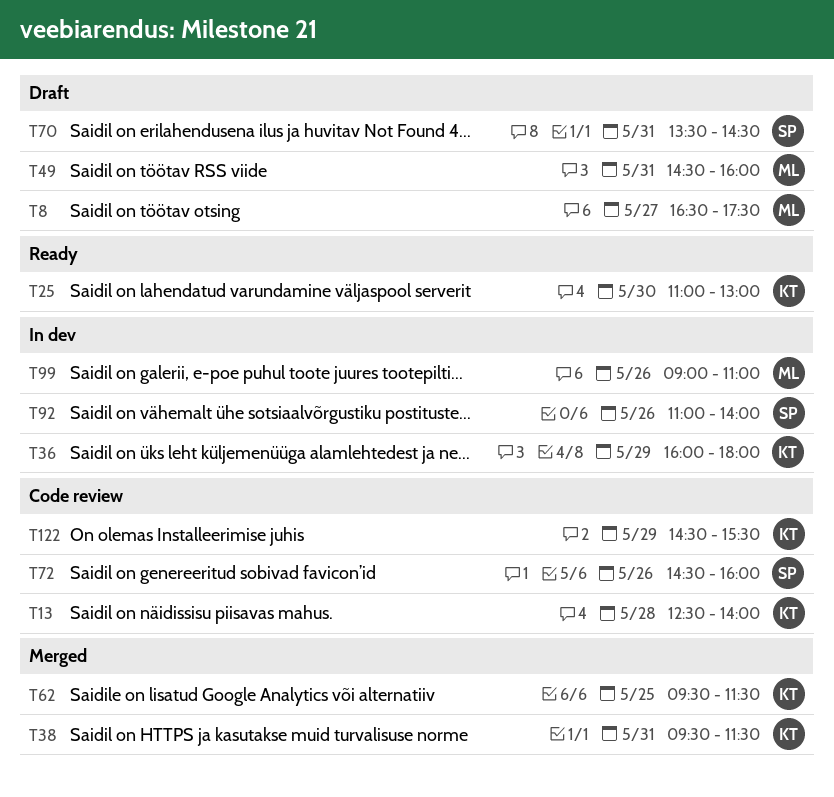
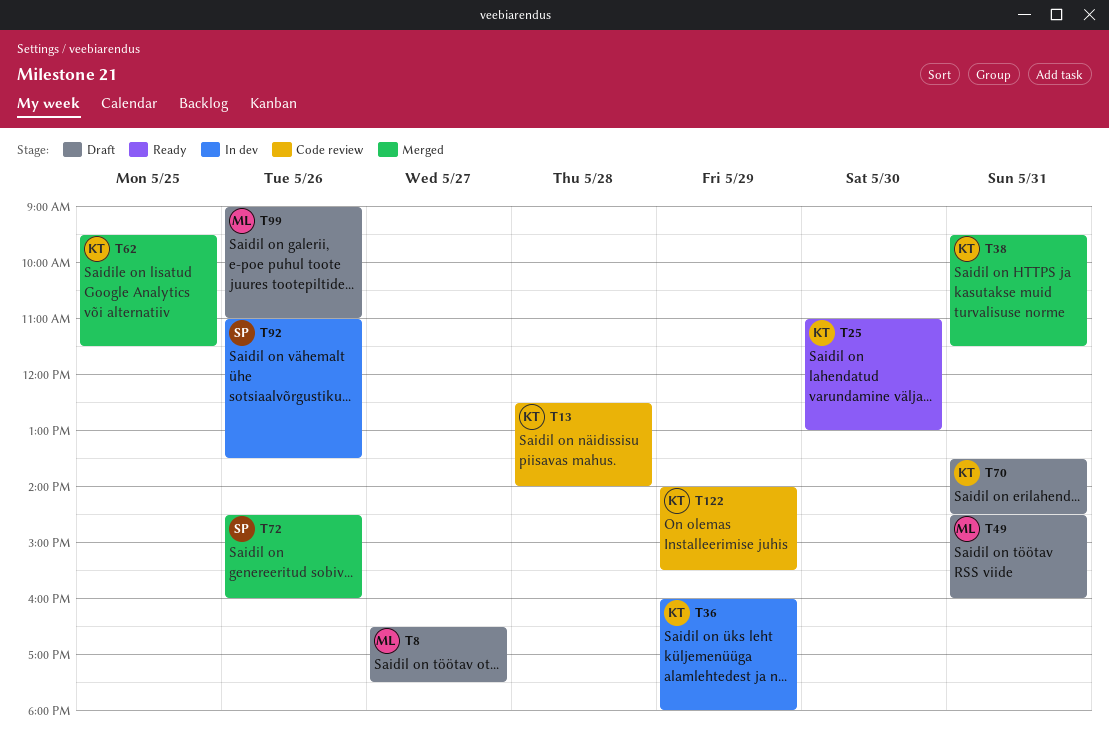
T70, owner: SP -> KT
T72, status: Code review -> Merged
T92, ends: 14:00 -> 13:30
T99, status: In dev -> Draft
T122, begins: 14:30 -> 14:00

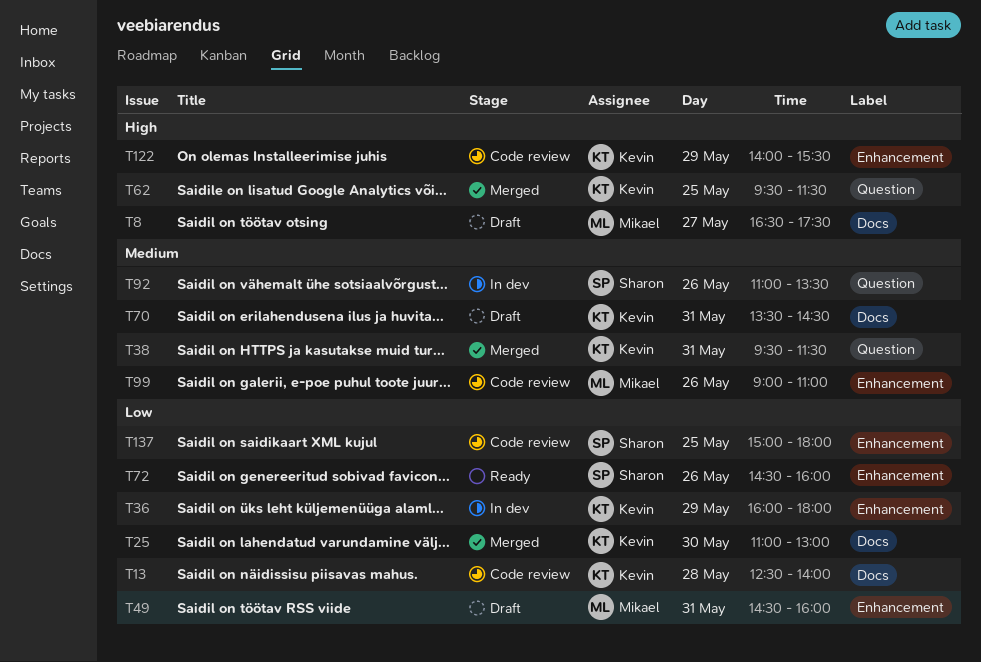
T25, status: Ready -> Merged
T72, status: Merged -> Ready
T99, status: Draft -> Code review
T137: none -> present

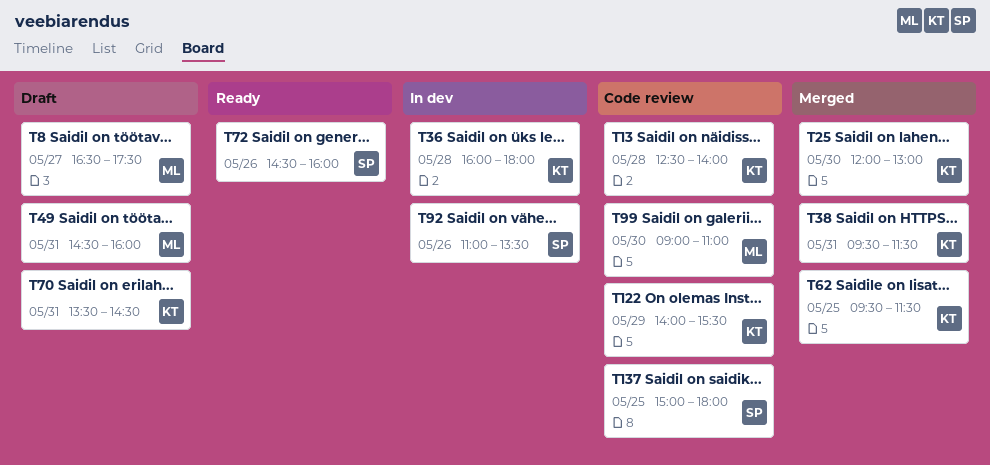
T25, begins: 11:00 -> 12:00
T36, day: May 29 -> May 28
T99, day: May 26 -> May 30

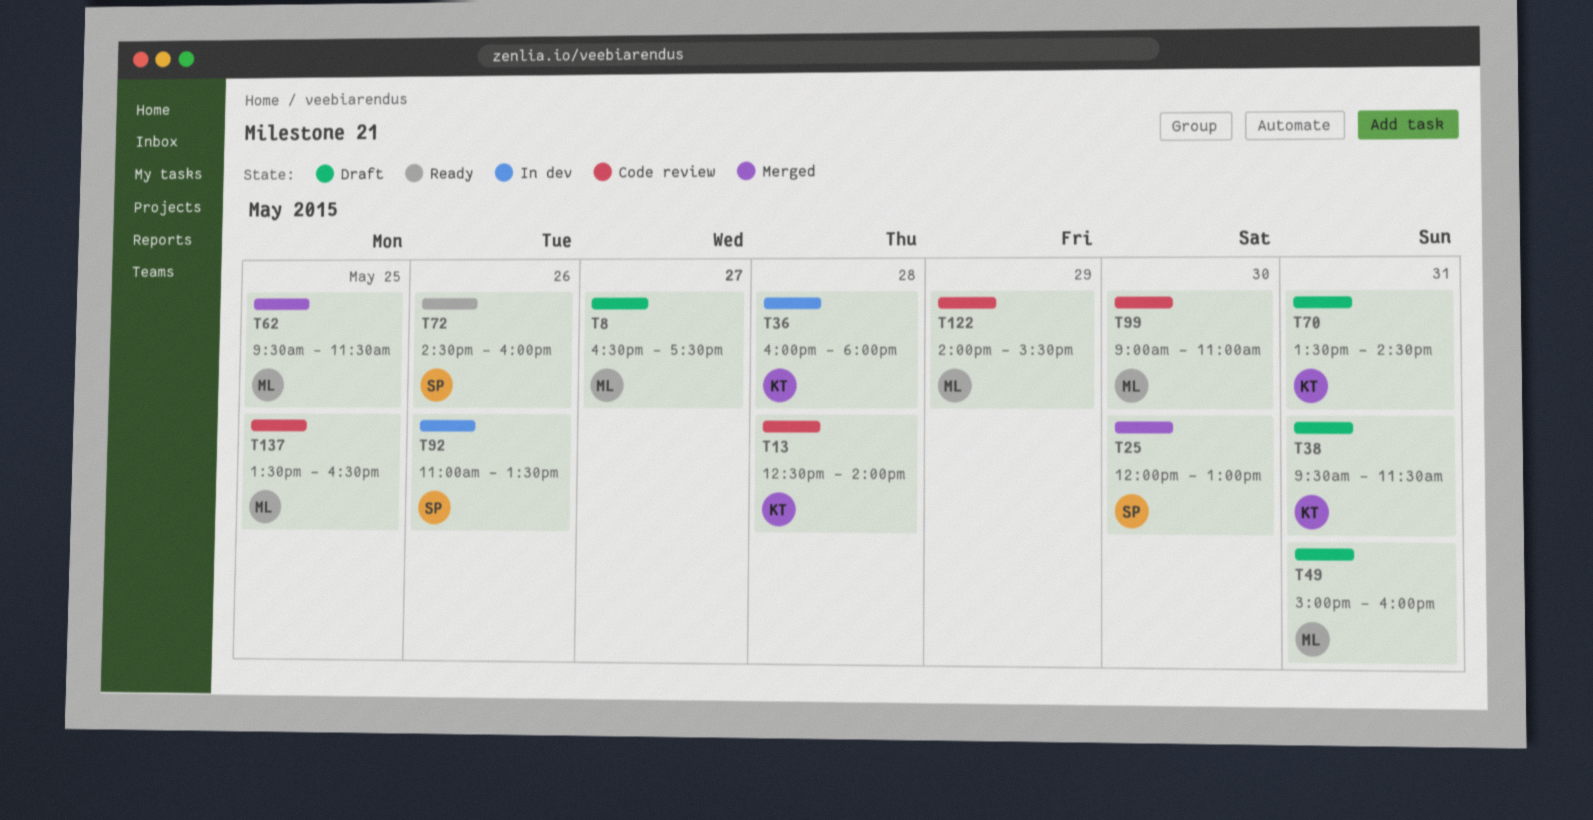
T25, owner: KT -> SP
T38, status: Merged -> Draft
T49, begins: 14:30 -> 15:00
T62, owner: KT -> ML
T122, owner: KT -> ML
T137, owner: SP -> ML
T137, begins: 15:00 -> 13:30
T137, ends: 18:00 -> 16:30

